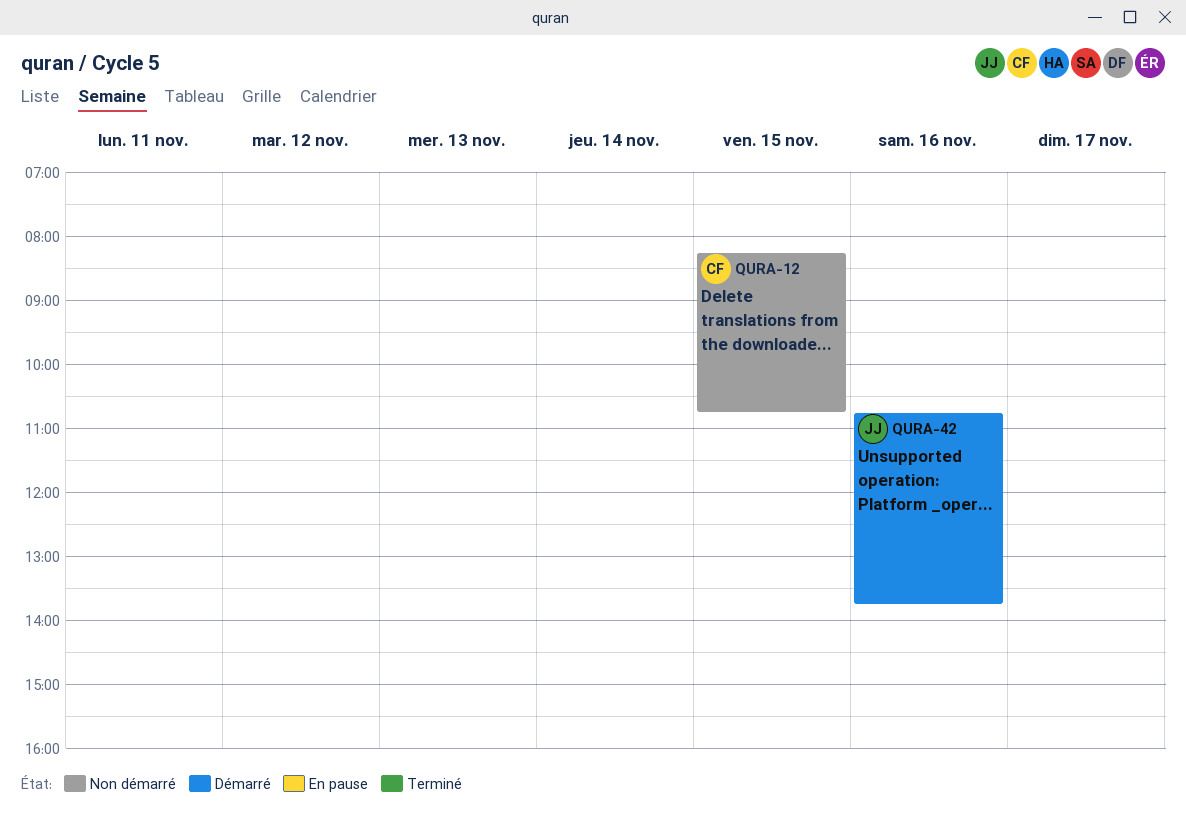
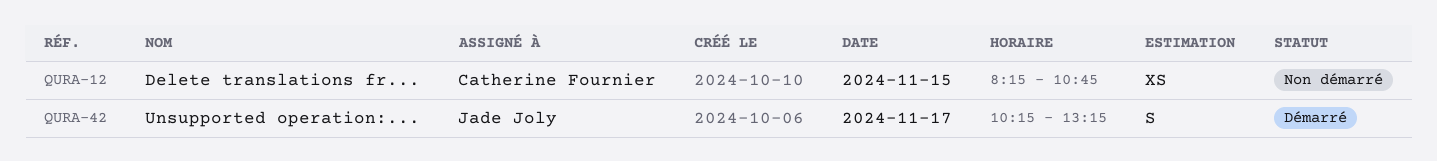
QURA-42, day: Nov 16 -> Nov 17
QURA-42, begins: 10:45 -> 10:15
QURA-42, ends: 13:45 -> 13:15

